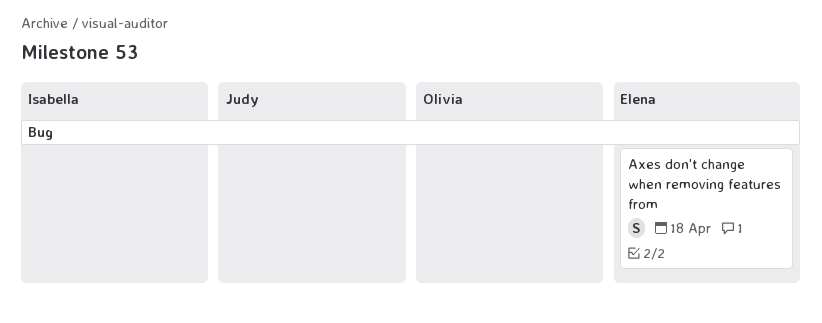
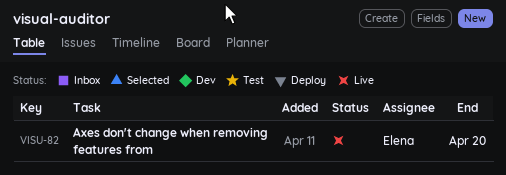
Axes don't change when removing features from, due: Apr 18 -> Apr 20

